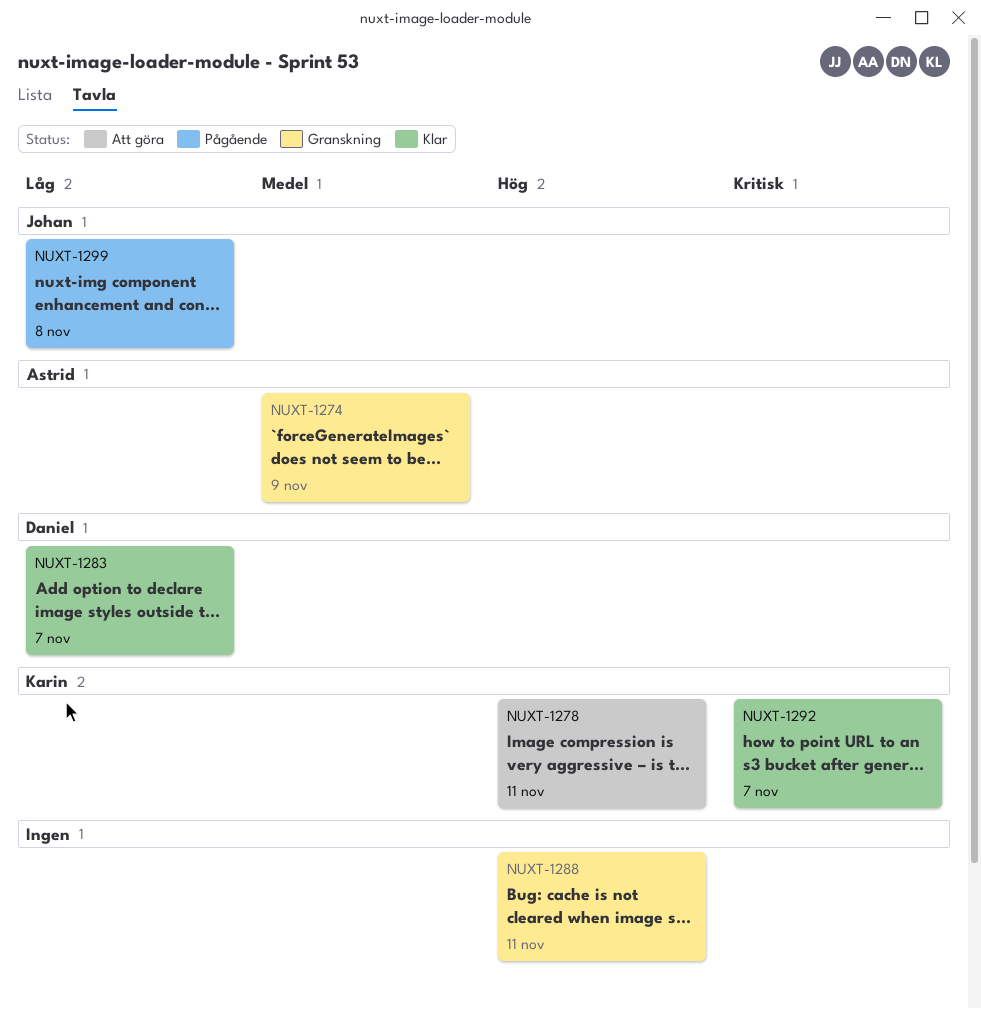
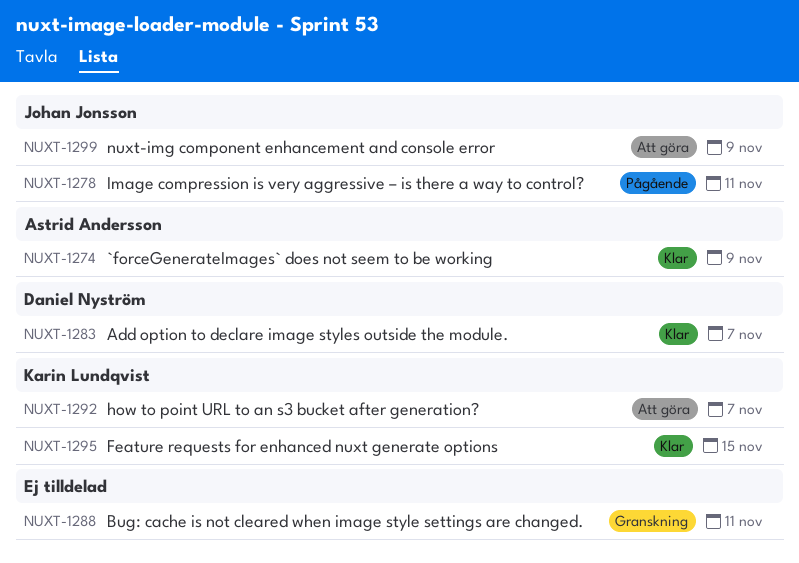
NUXT-1274, status: Granskning -> Klar
NUXT-1278, status: Att göra -> Pågående
NUXT-1278, owner: Karin Lundqvist -> Johan Jonsson
NUXT-1292, status: Klar -> Att göra
NUXT-1295: none -> present
NUXT-1299, status: Pågående -> Att göra
NUXT-1299, due: Nov 8 -> Nov 9

